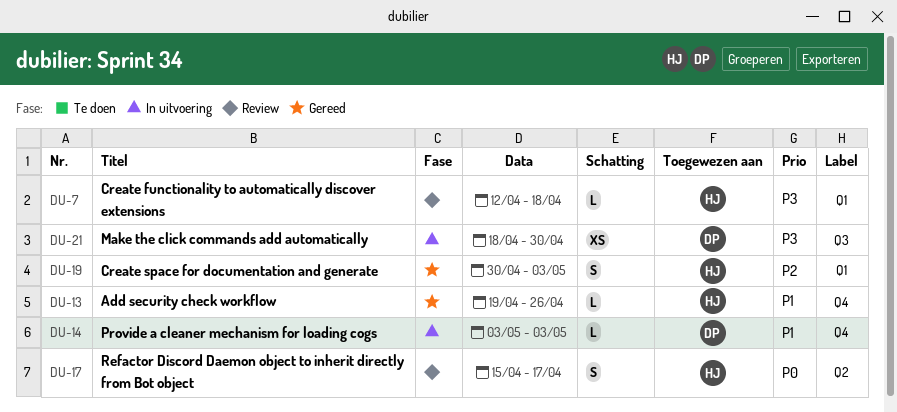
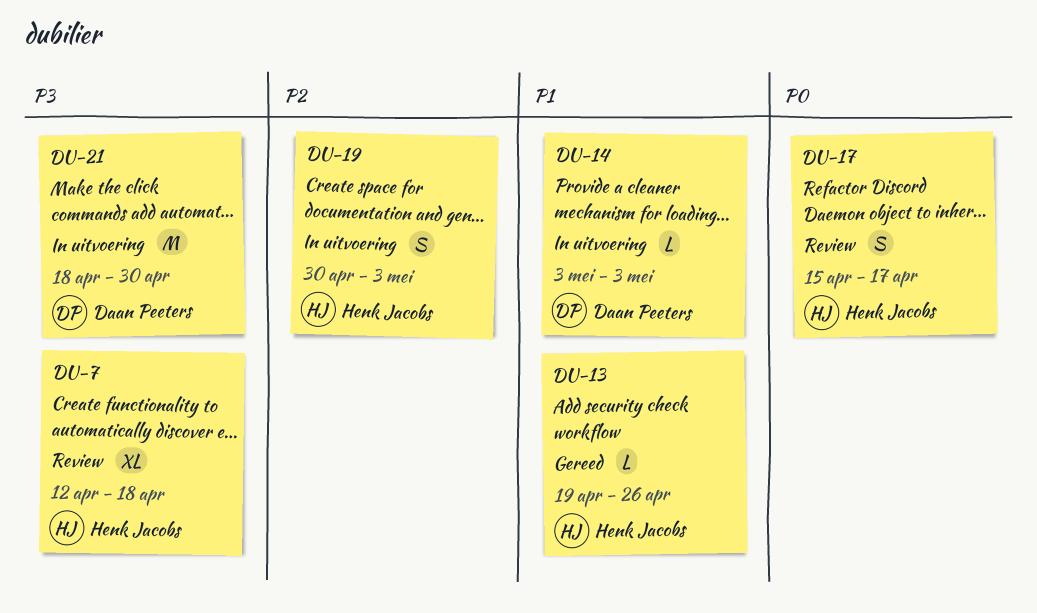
DU-7, estimate: L -> XL
DU-19, status: Gereed -> In uitvoering
DU-21, estimate: XS -> M

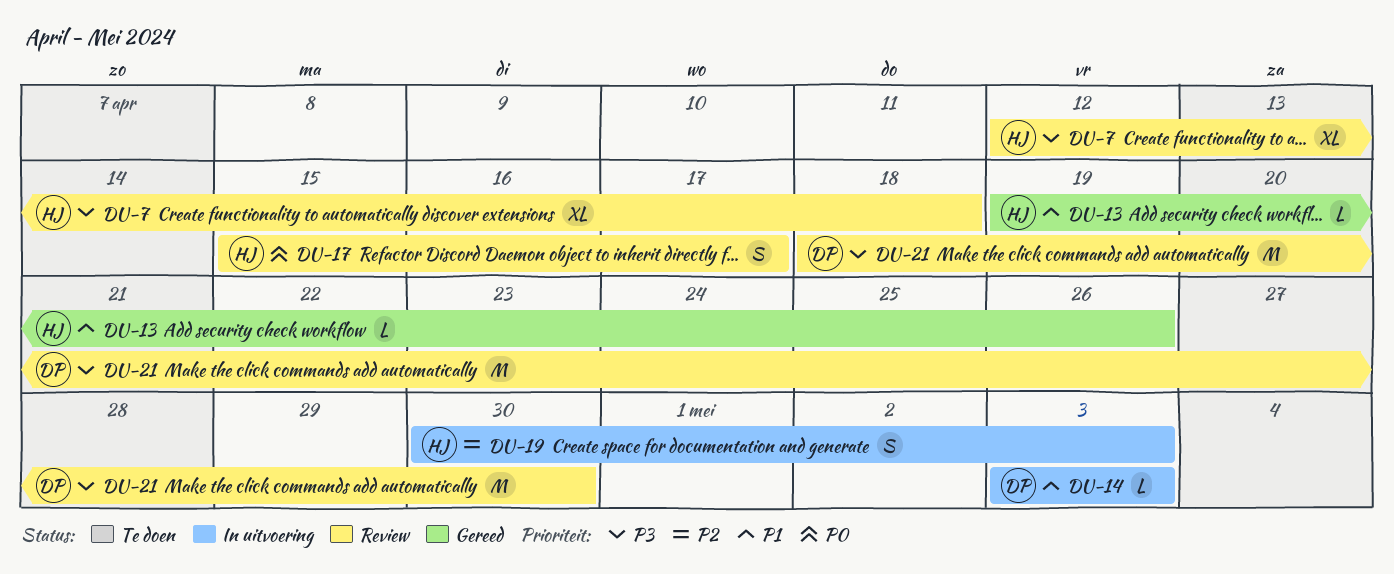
DU-21, status: In uitvoering -> Review

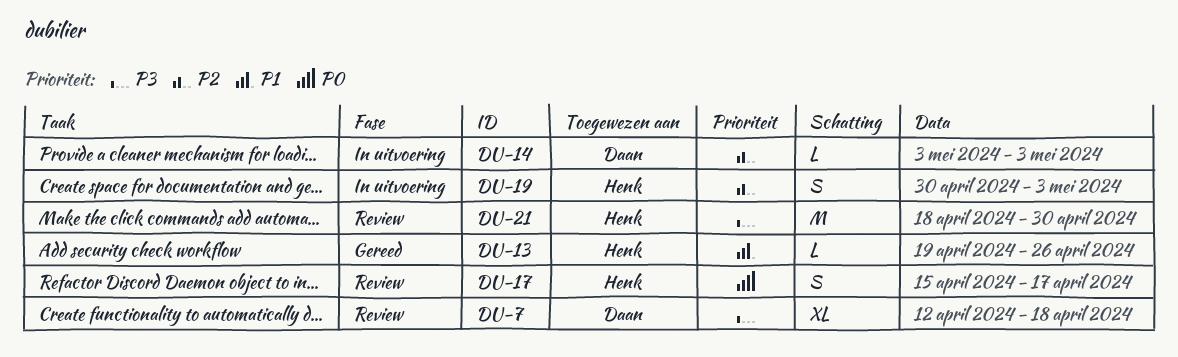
DU-7, owner: Henk -> Daan
DU-14, priority: P1 -> P2
DU-21, owner: Daan -> Henk

